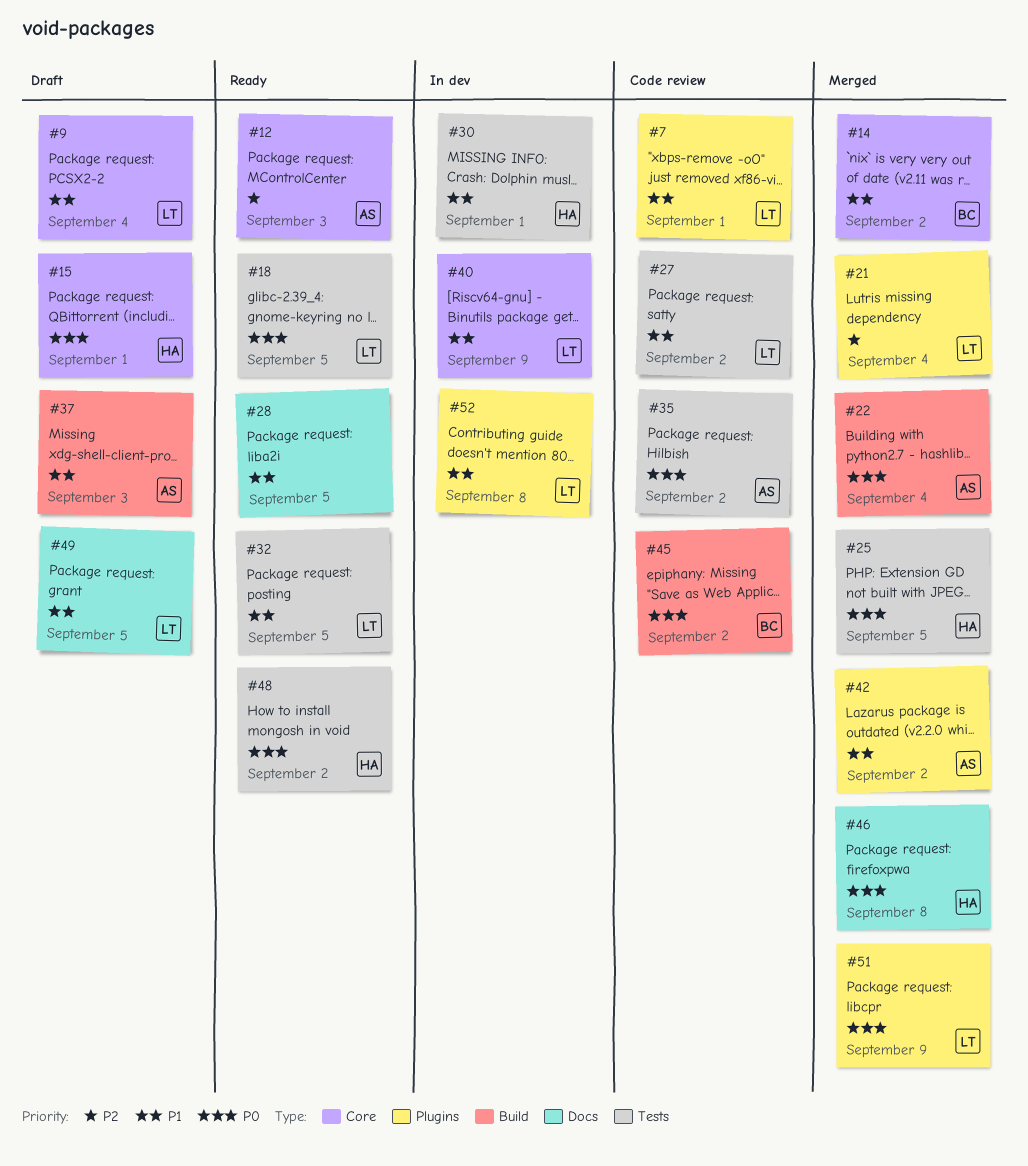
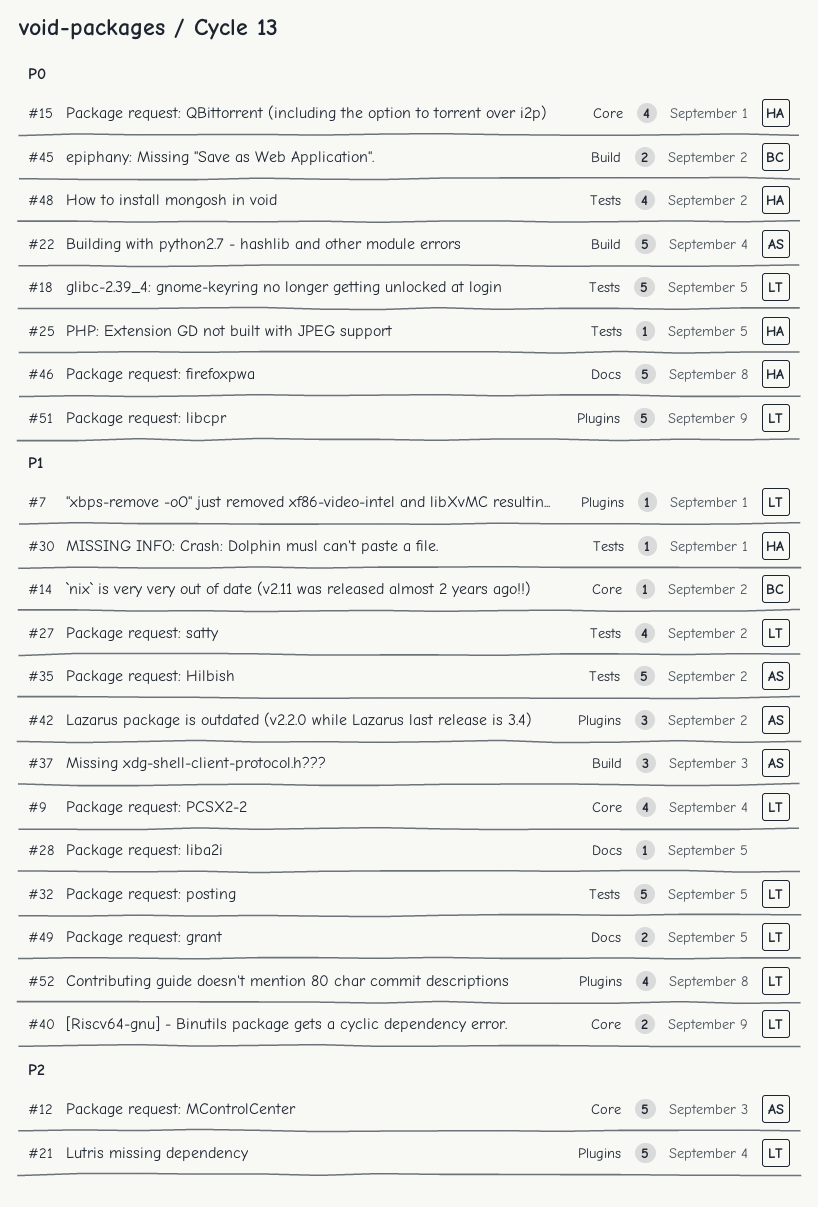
#35, priority: P0 -> P1

